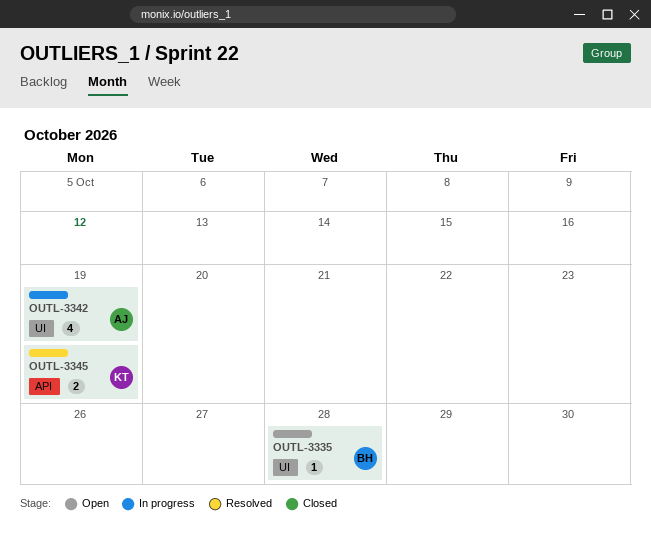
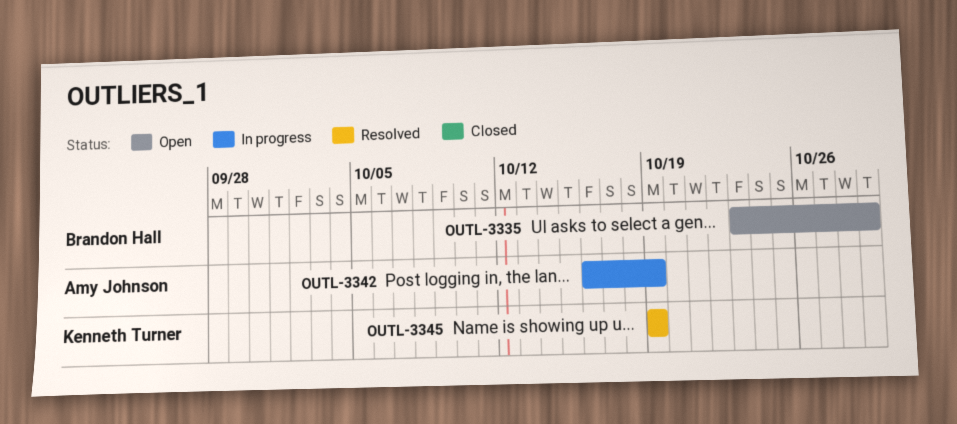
OUTL-3335, due: Oct 28 -> Oct 29

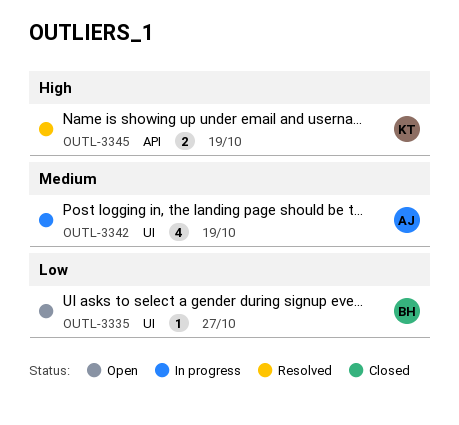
OUTL-3335, due: Oct 29 -> Oct 27

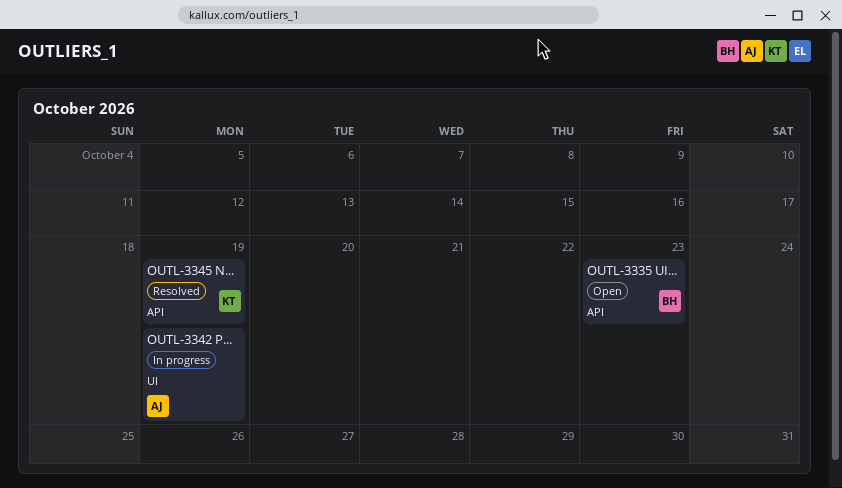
OUTL-3335, label: UI -> API
OUTL-3335, due: Oct 27 -> Oct 23

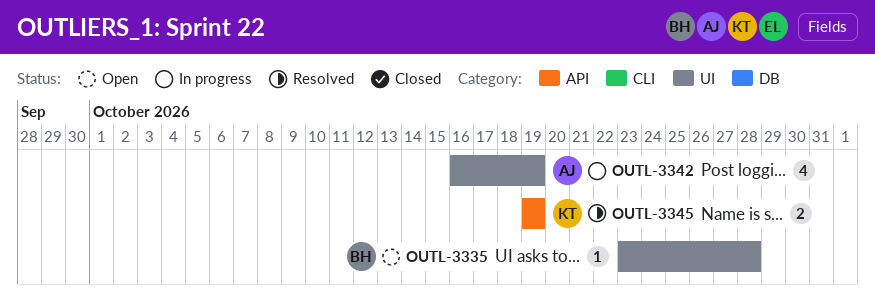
OUTL-3335, label: API -> UI
OUTL-3335, due: Oct 23 -> Oct 28

